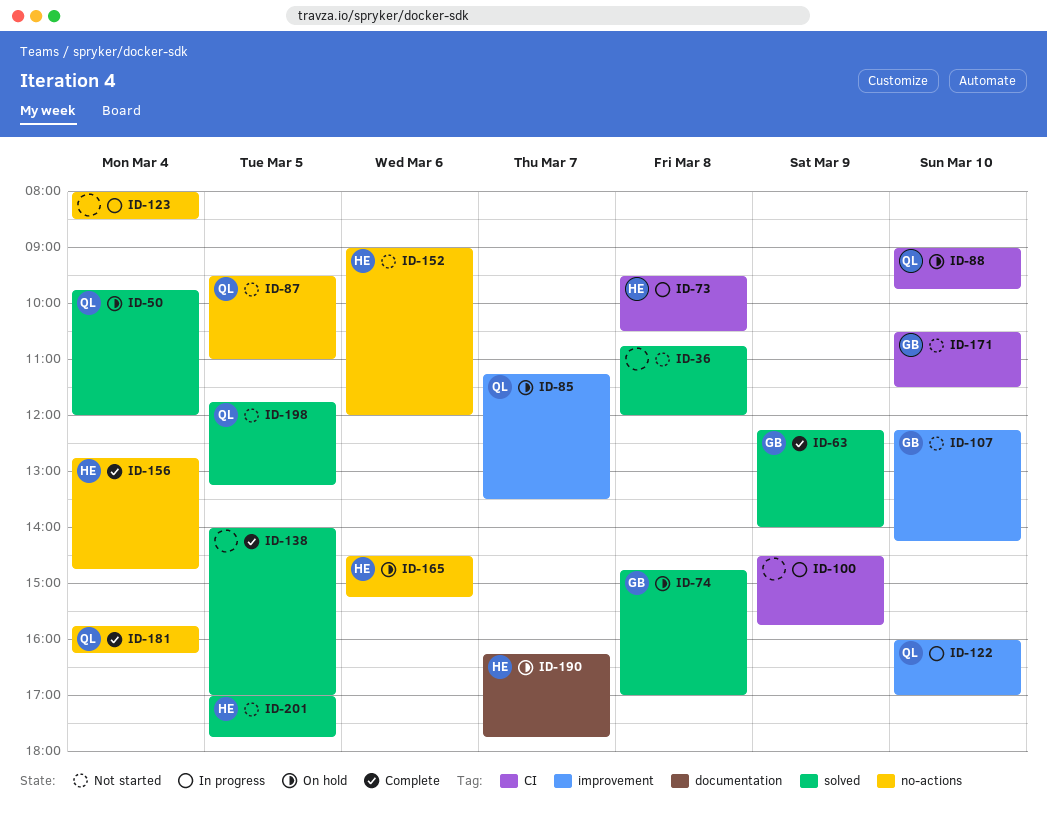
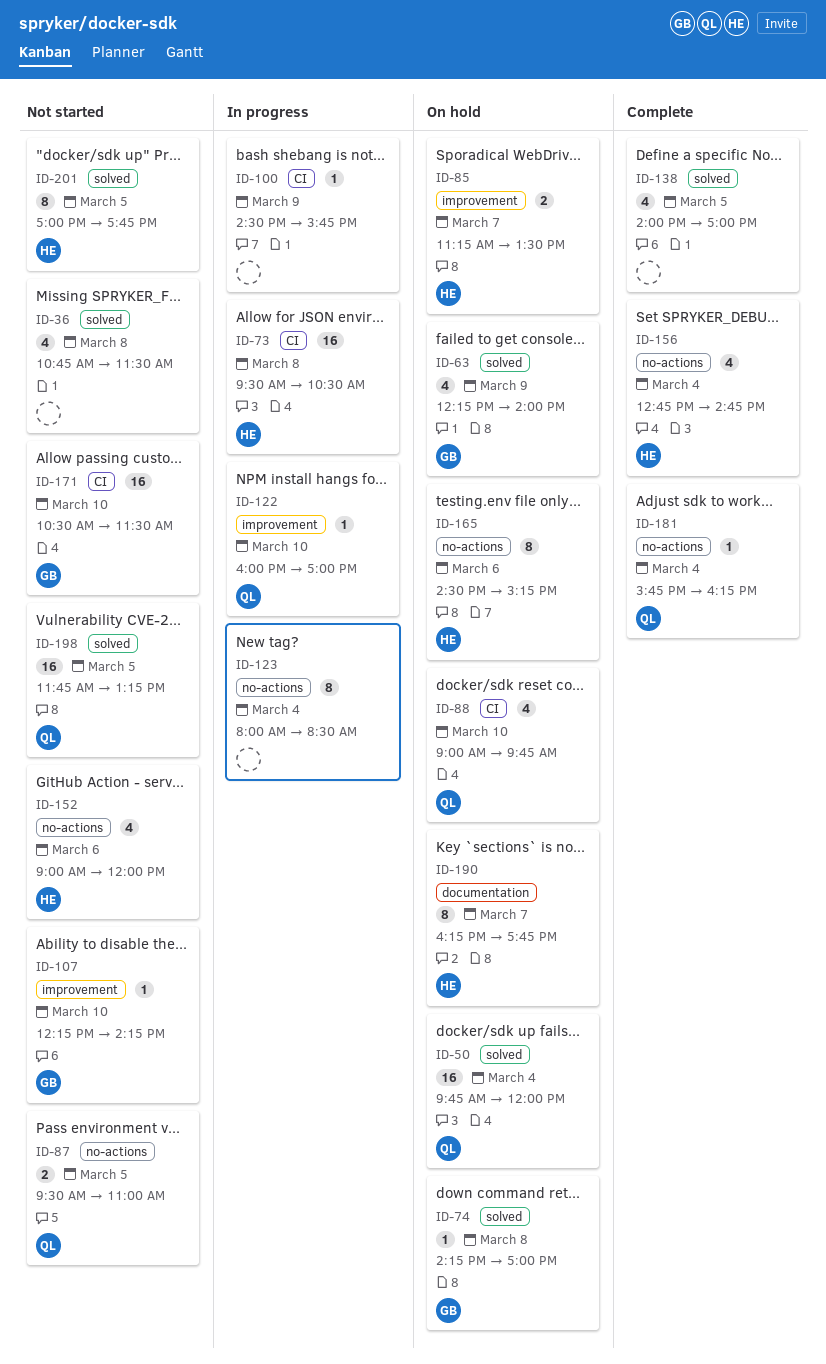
ID-36, ends: 12:00 -> 11:30
ID-63, status: Complete -> On hold
ID-74, begins: 14:45 -> 14:15
ID-85, owner: QL -> HE

